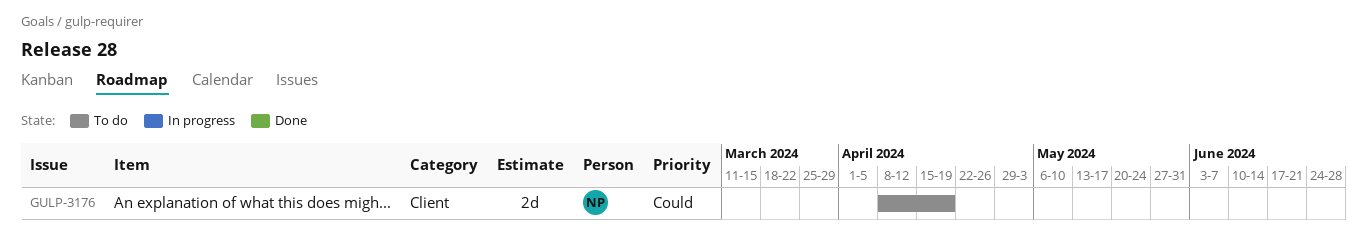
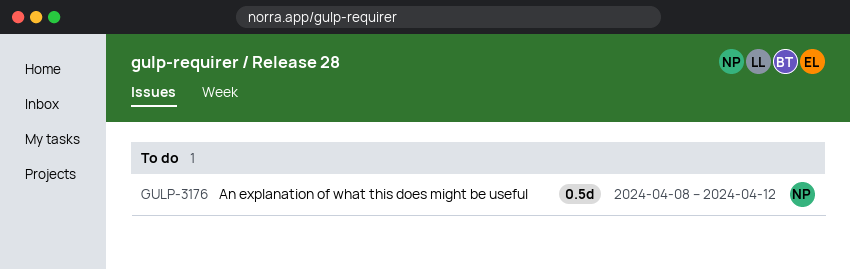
GULP-3176, estimate: 2d -> 0.5d
GULP-3176, due: Apr 19 -> Apr 12

